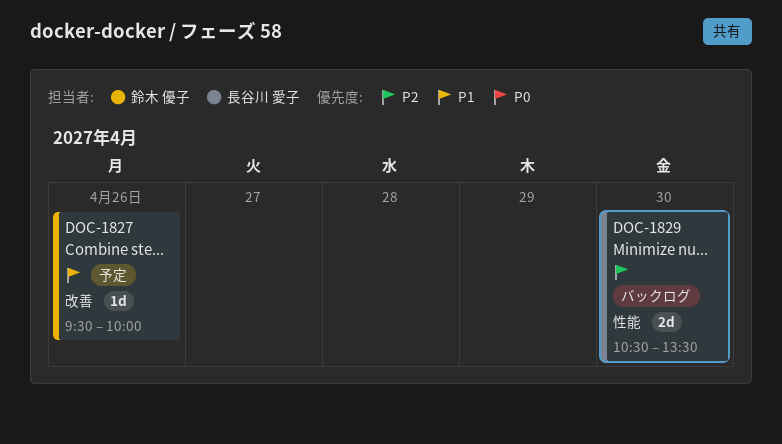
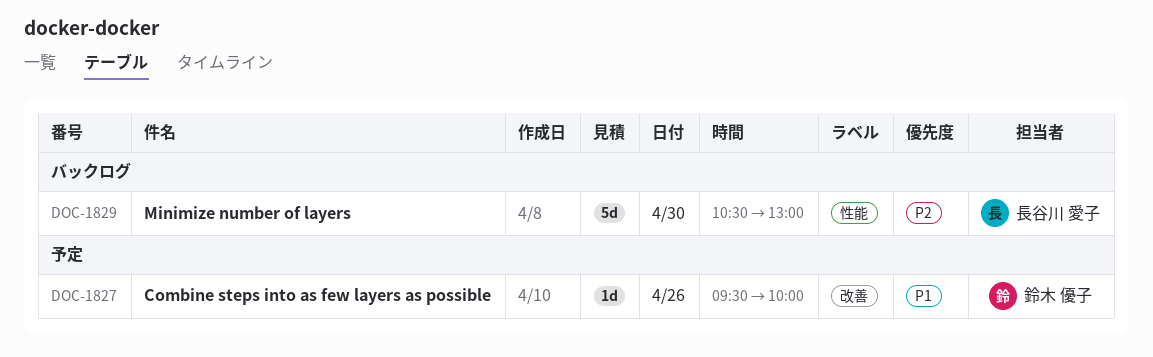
DOC-1829, estimate: 2d -> 5d
DOC-1829, ends: 13:30 -> 13:00

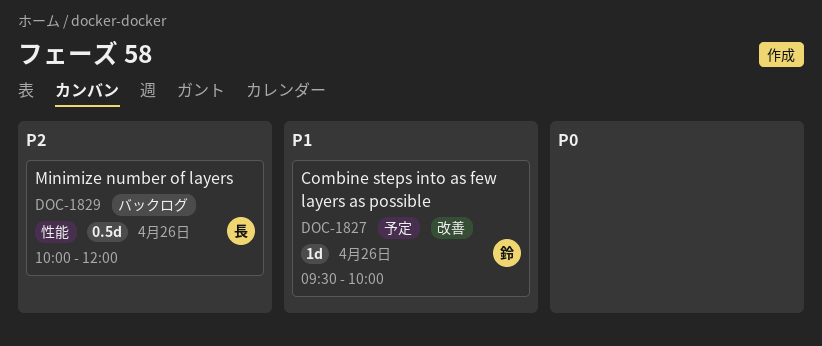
DOC-1829, estimate: 5d -> 0.5d
DOC-1829, day: Apr 30 -> Apr 26
DOC-1829, begins: 10:30 -> 10:00
DOC-1829, ends: 13:00 -> 12:00

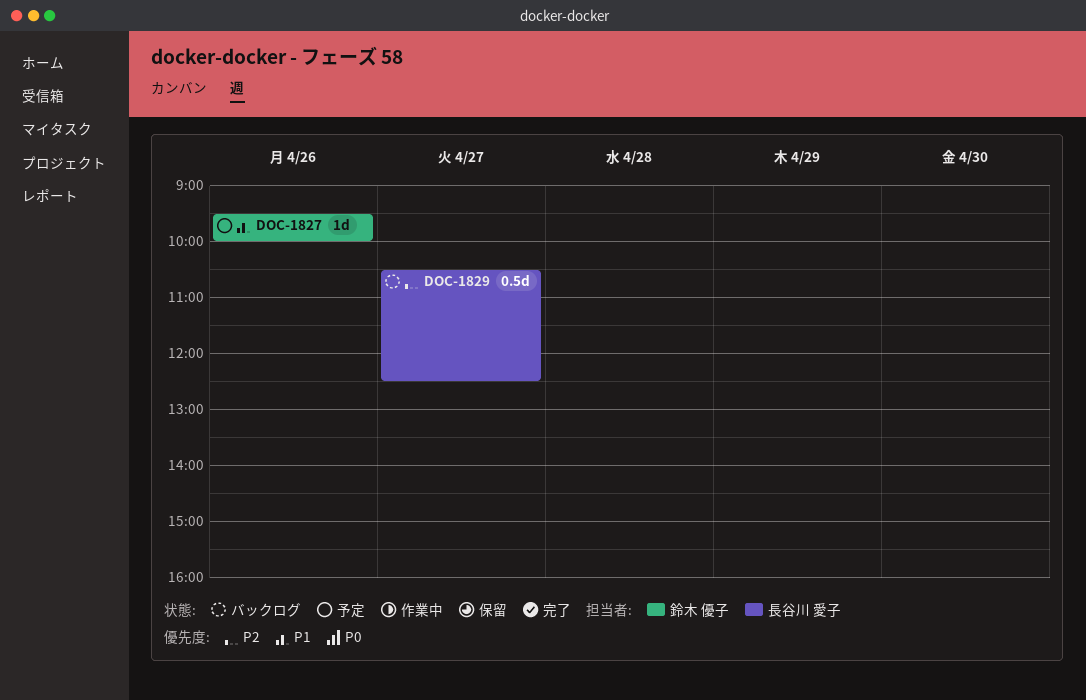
DOC-1829, day: Apr 26 -> Apr 27
DOC-1829, begins: 10:00 -> 10:30
DOC-1829, ends: 12:00 -> 12:30

